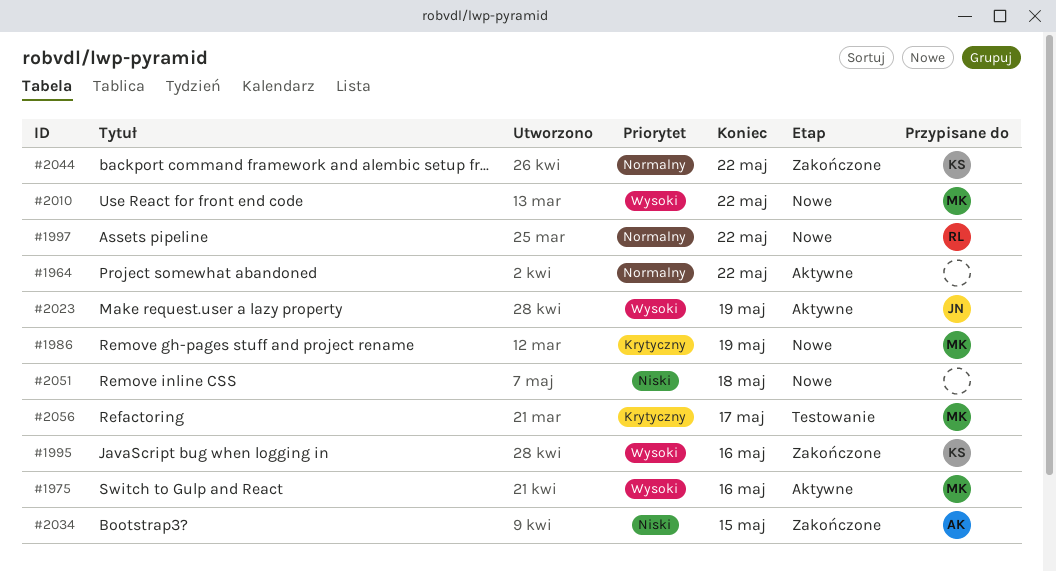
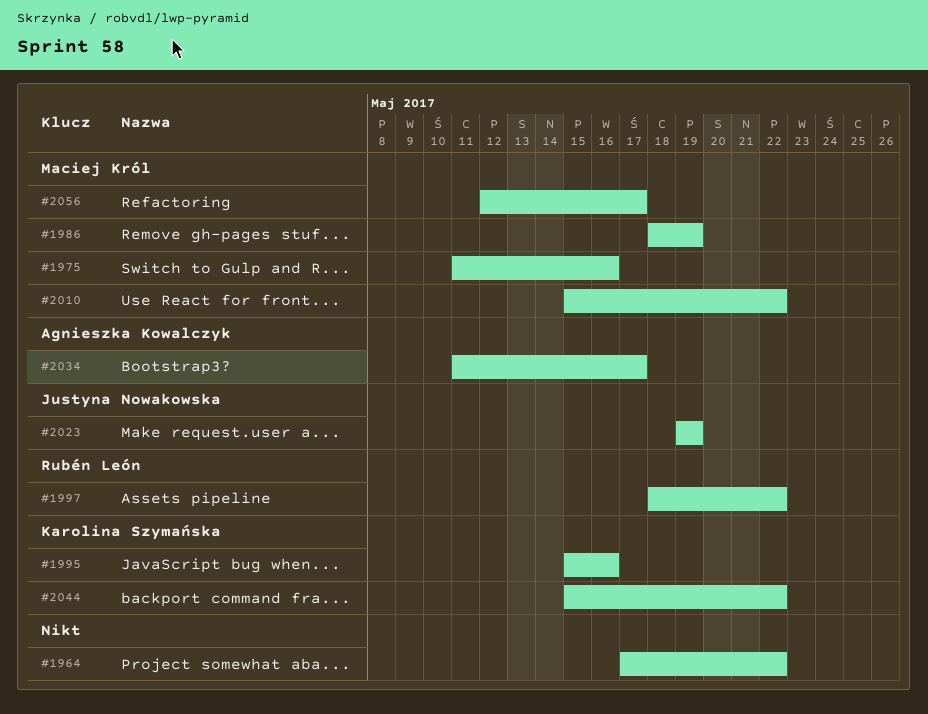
#2034, due: May 15 -> May 17
#2051: present -> none

